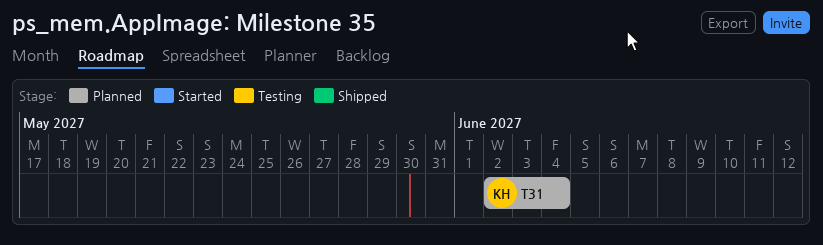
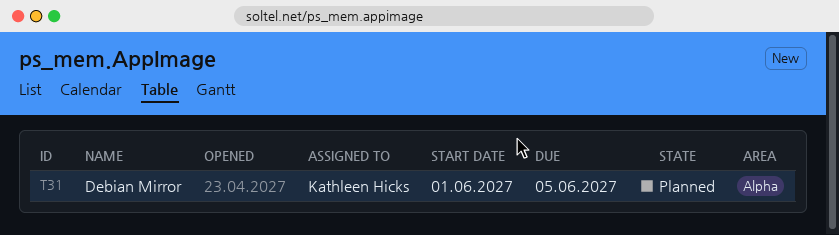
T31, start: Jun 2 -> Jun 1
T31, due: Jun 4 -> Jun 5

